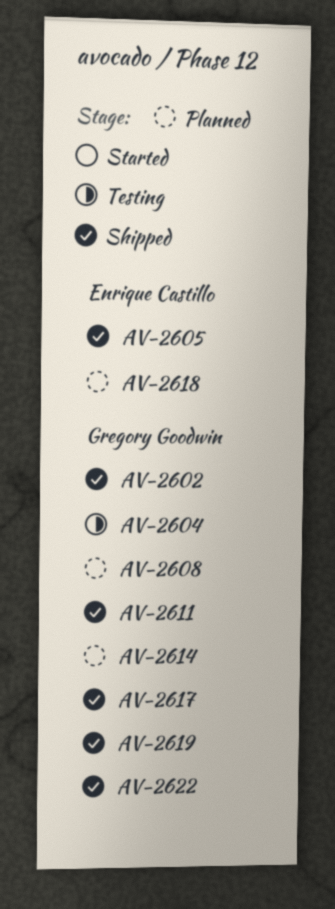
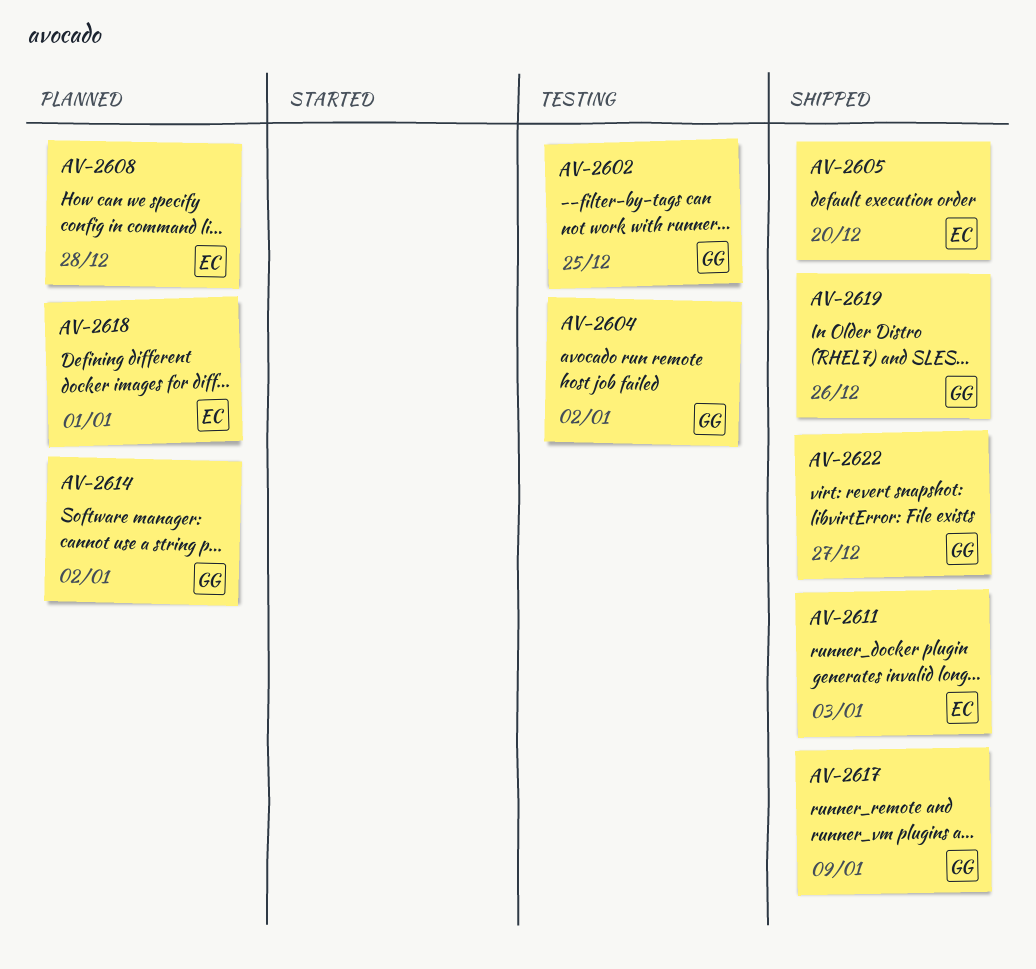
AV-2602, status: Shipped -> Testing
AV-2608, owner: Gregory Goodwin -> Enrique Castillo
AV-2611, owner: Gregory Goodwin -> Enrique Castillo

